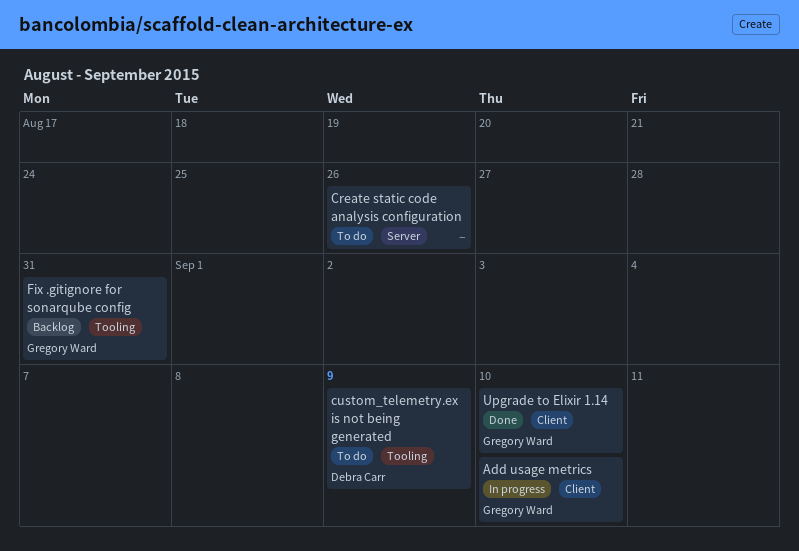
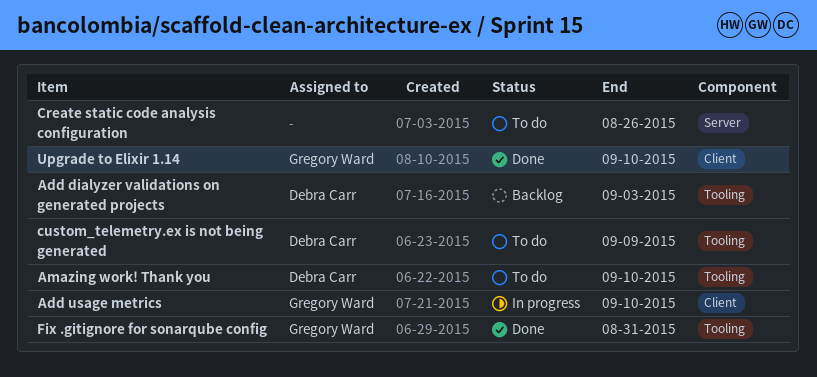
Add dialyzer validations on generated projects: none -> present
Amazing work! Thank you: none -> present
Fix .gitignore for sonarqube config, status: Backlog -> Done

